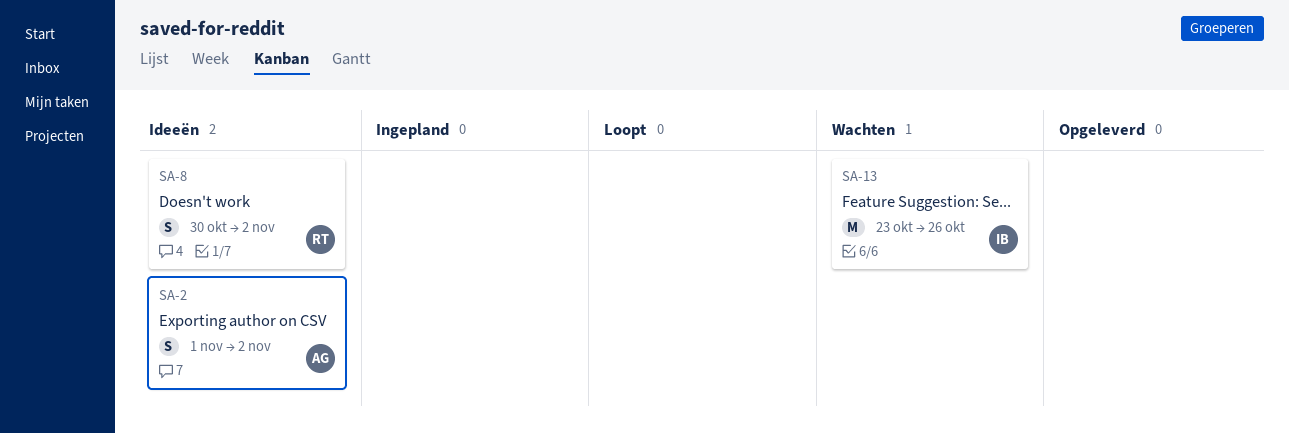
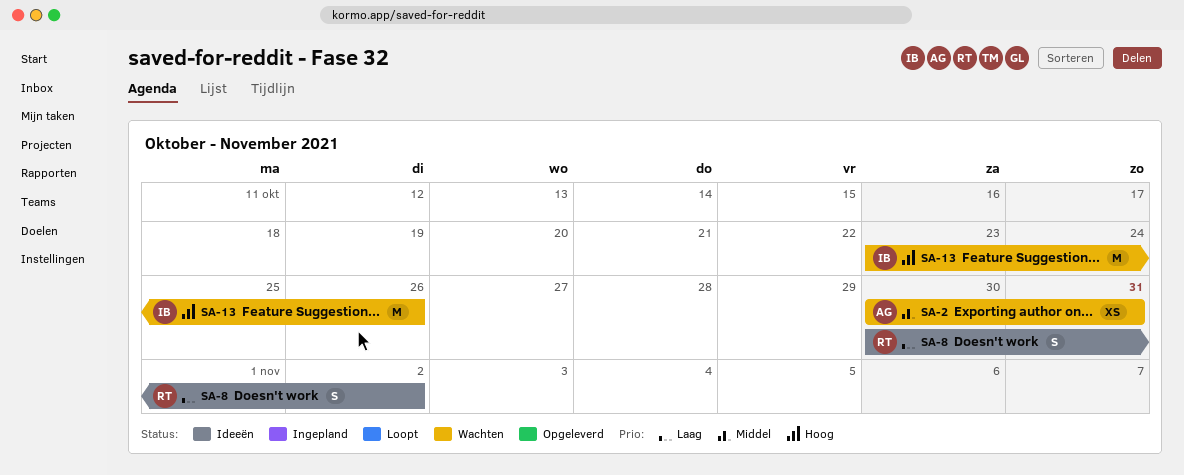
SA-2, status: Ideeën -> Wachten
SA-2, estimate: S -> XS
SA-2, start: Nov 1 -> Oct 30
SA-2, due: Nov 2 -> Oct 31

